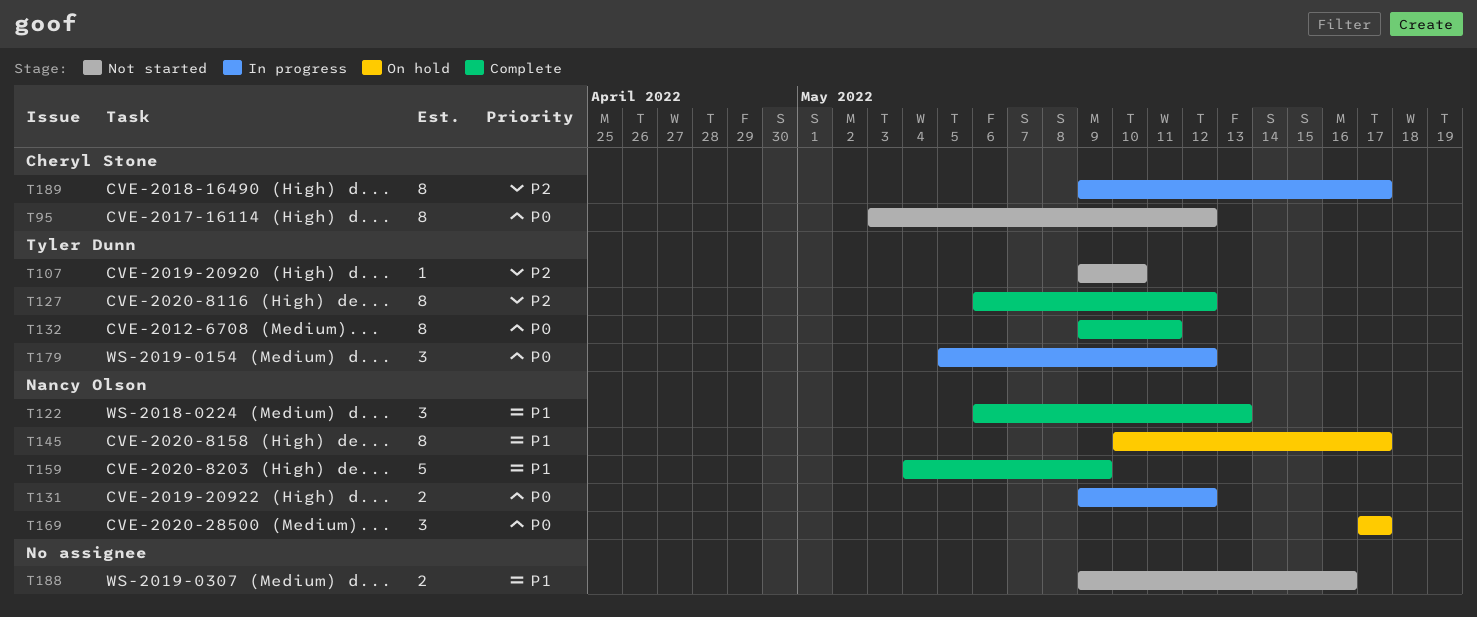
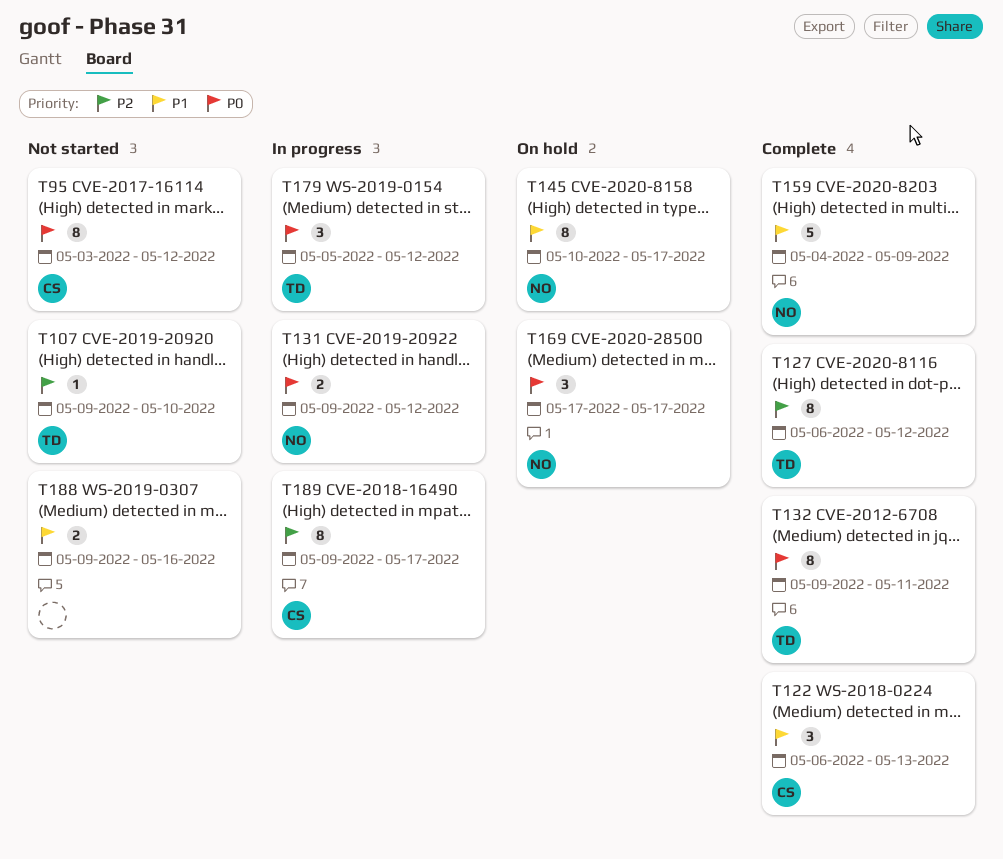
T122, owner: Nancy Olson -> Cheryl Stone

